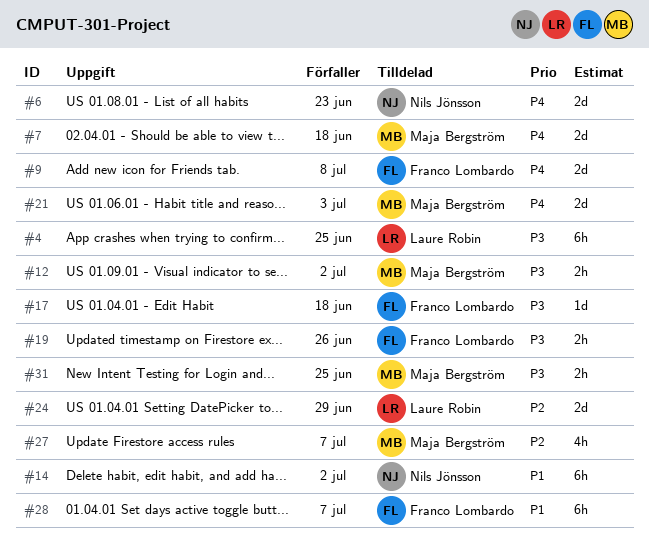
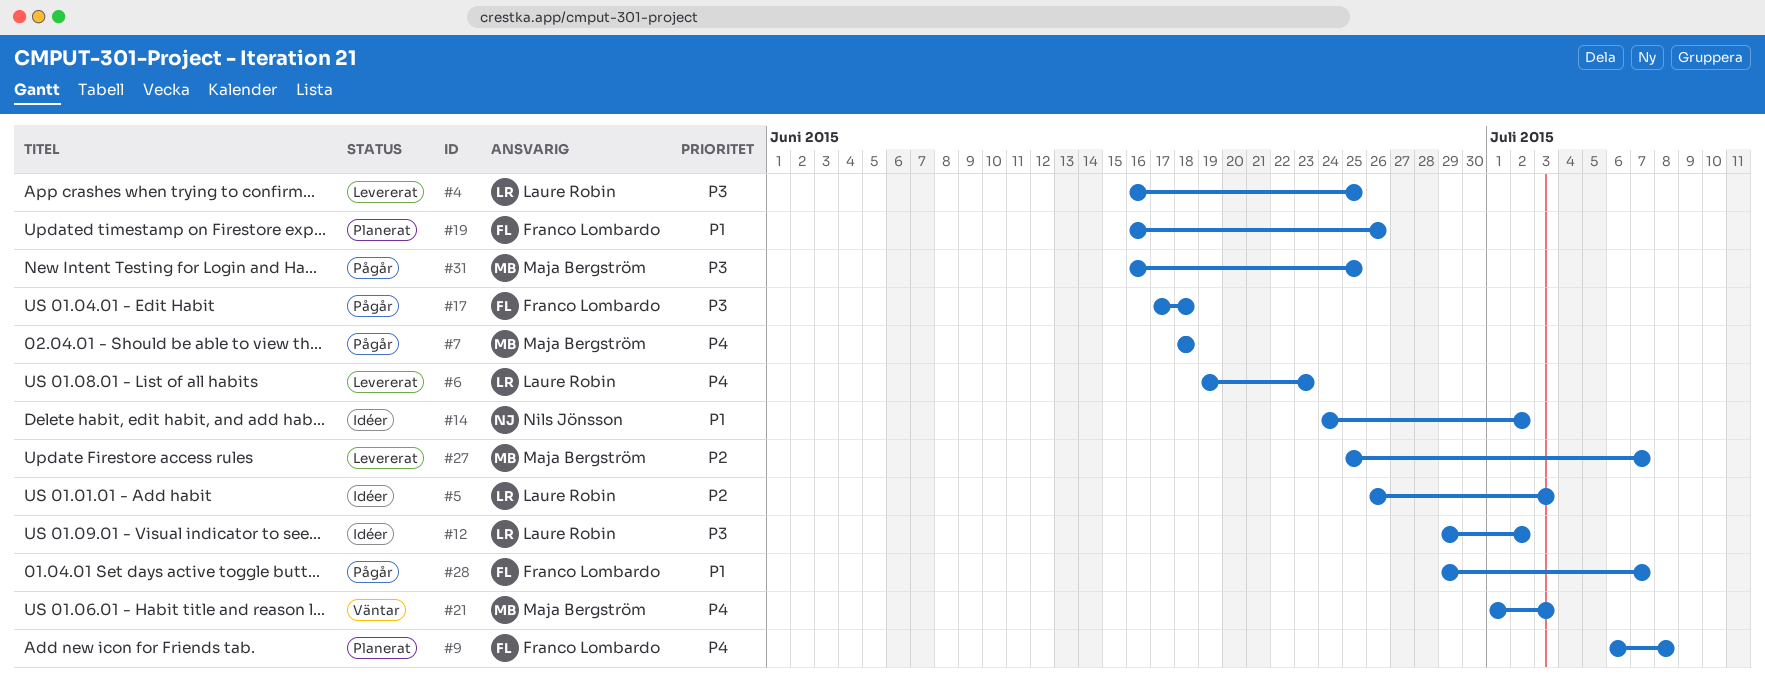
#5: none -> present
#6, owner: Nils Jönsson -> Laure Robin
#12, owner: Maja Bergström -> Laure Robin
#19, priority: P3 -> P1
#24: present -> none

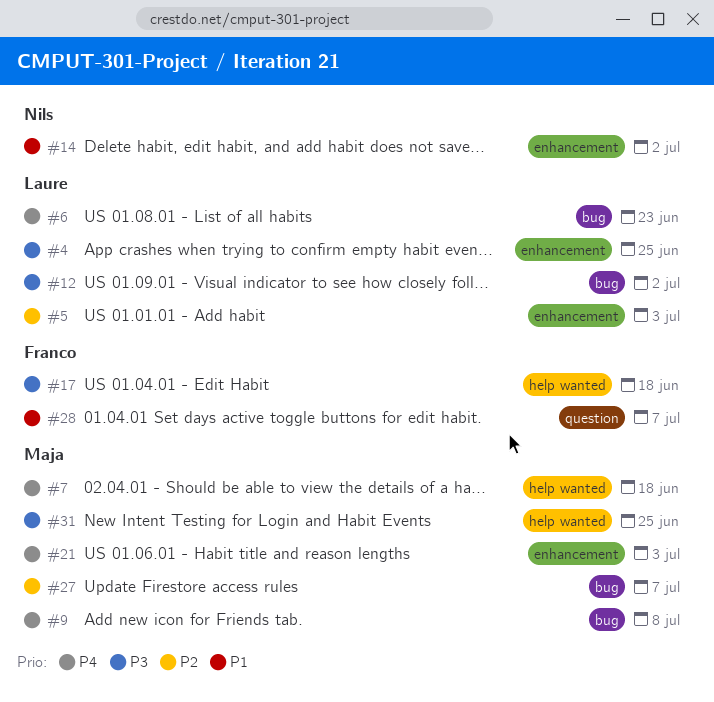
#9, owner: Franco Lombardo -> Maja Bergström
#19: present -> none

